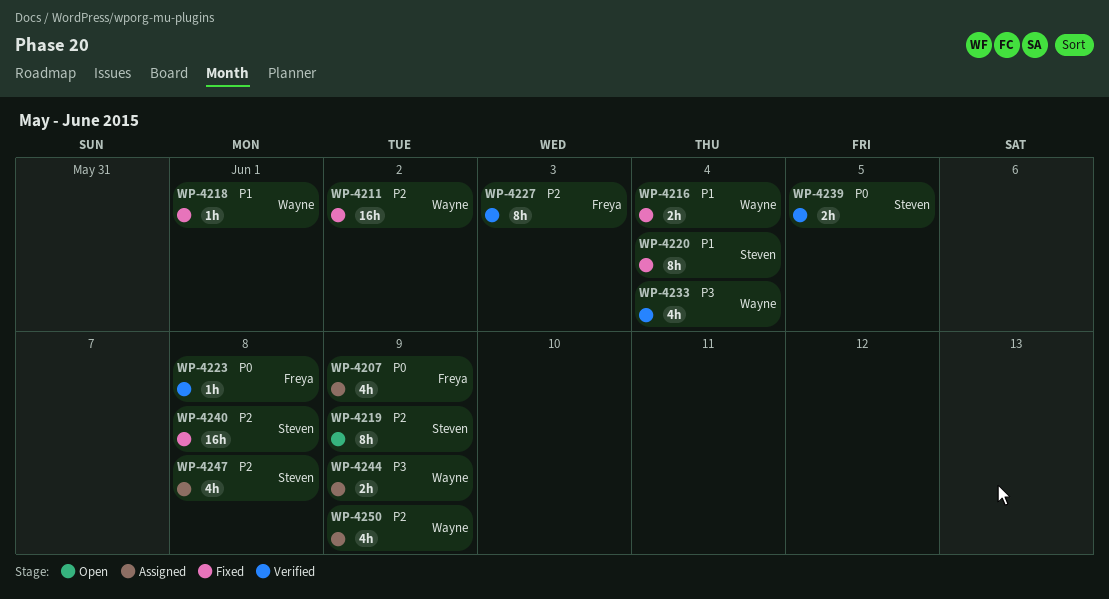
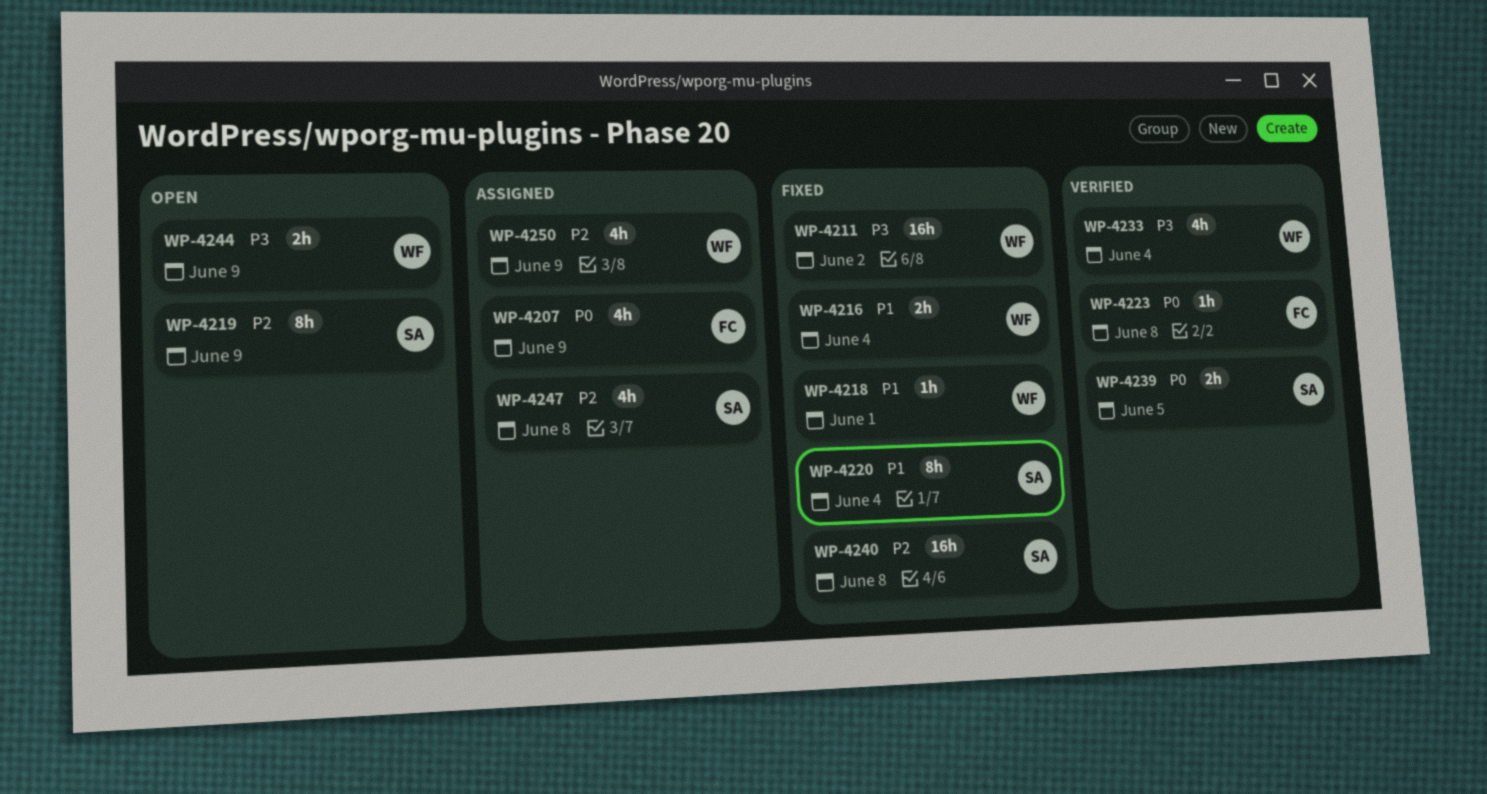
WP-4211, priority: P2 -> P3
WP-4227: present -> none
WP-4244, status: Assigned -> Open

